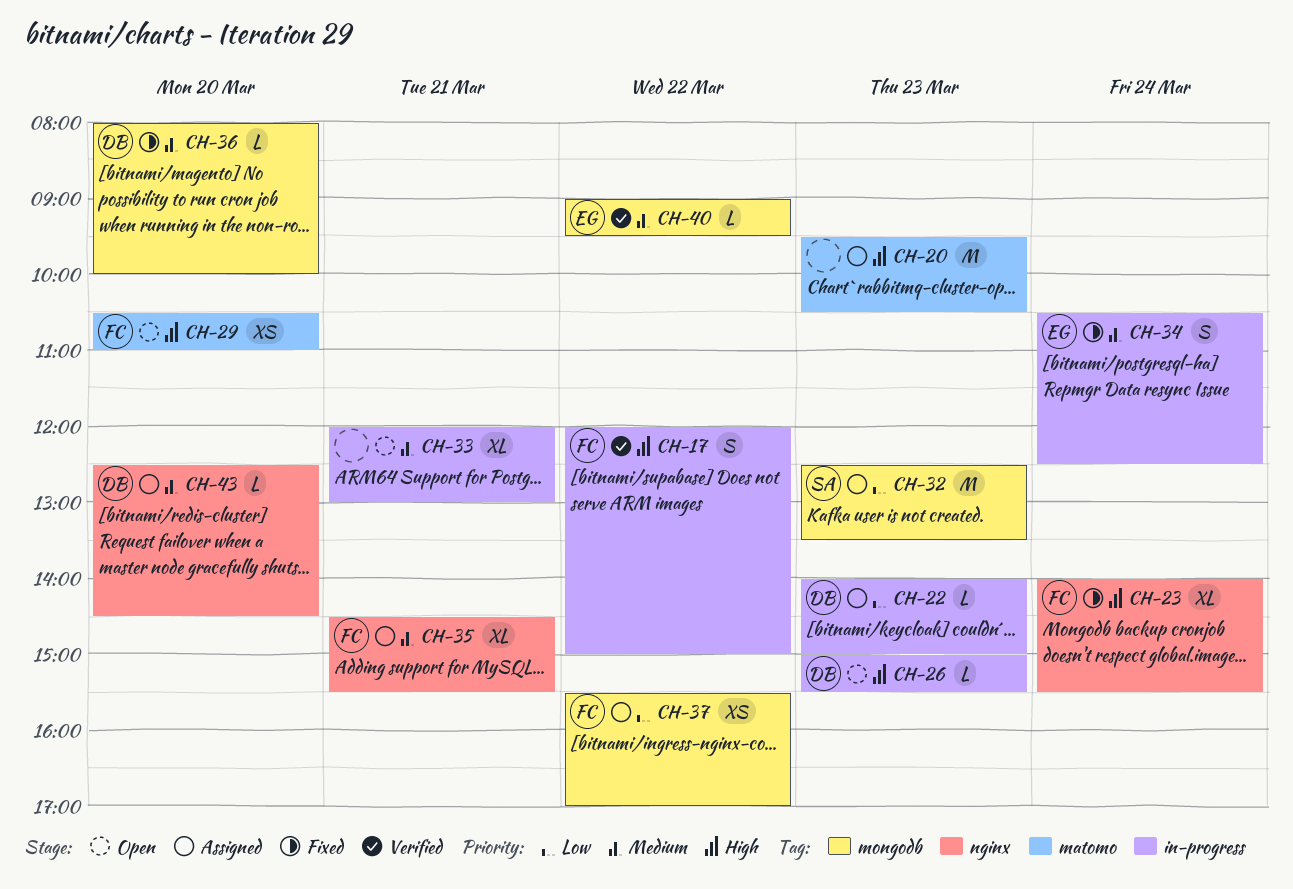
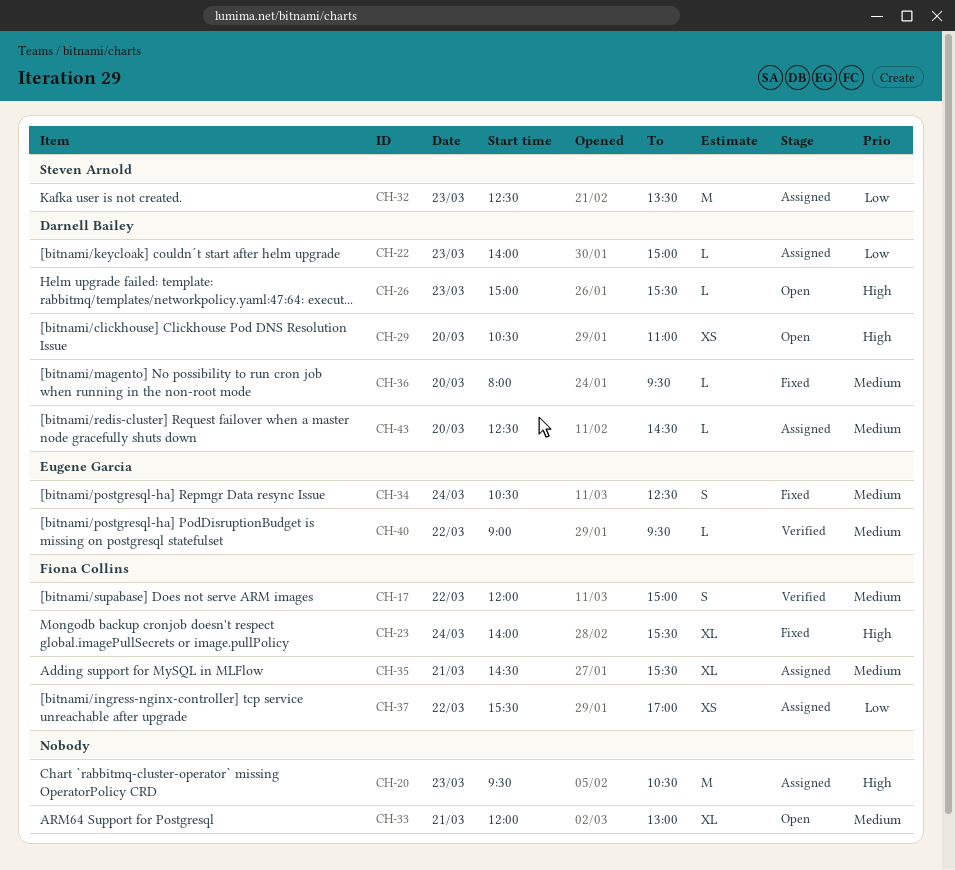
CH-17, priority: High -> Medium
CH-29, owner: Fiona Collins -> Darnell Bailey
CH-36, ends: 10:00 -> 09:30

